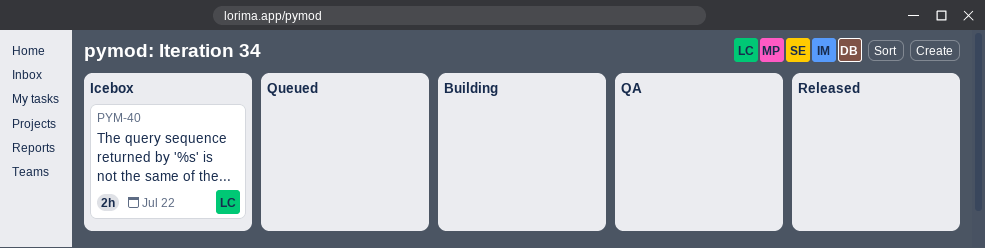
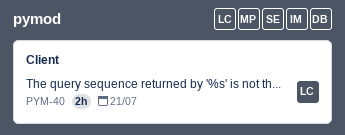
PYM-40, due: Jul 22 -> Jul 21

